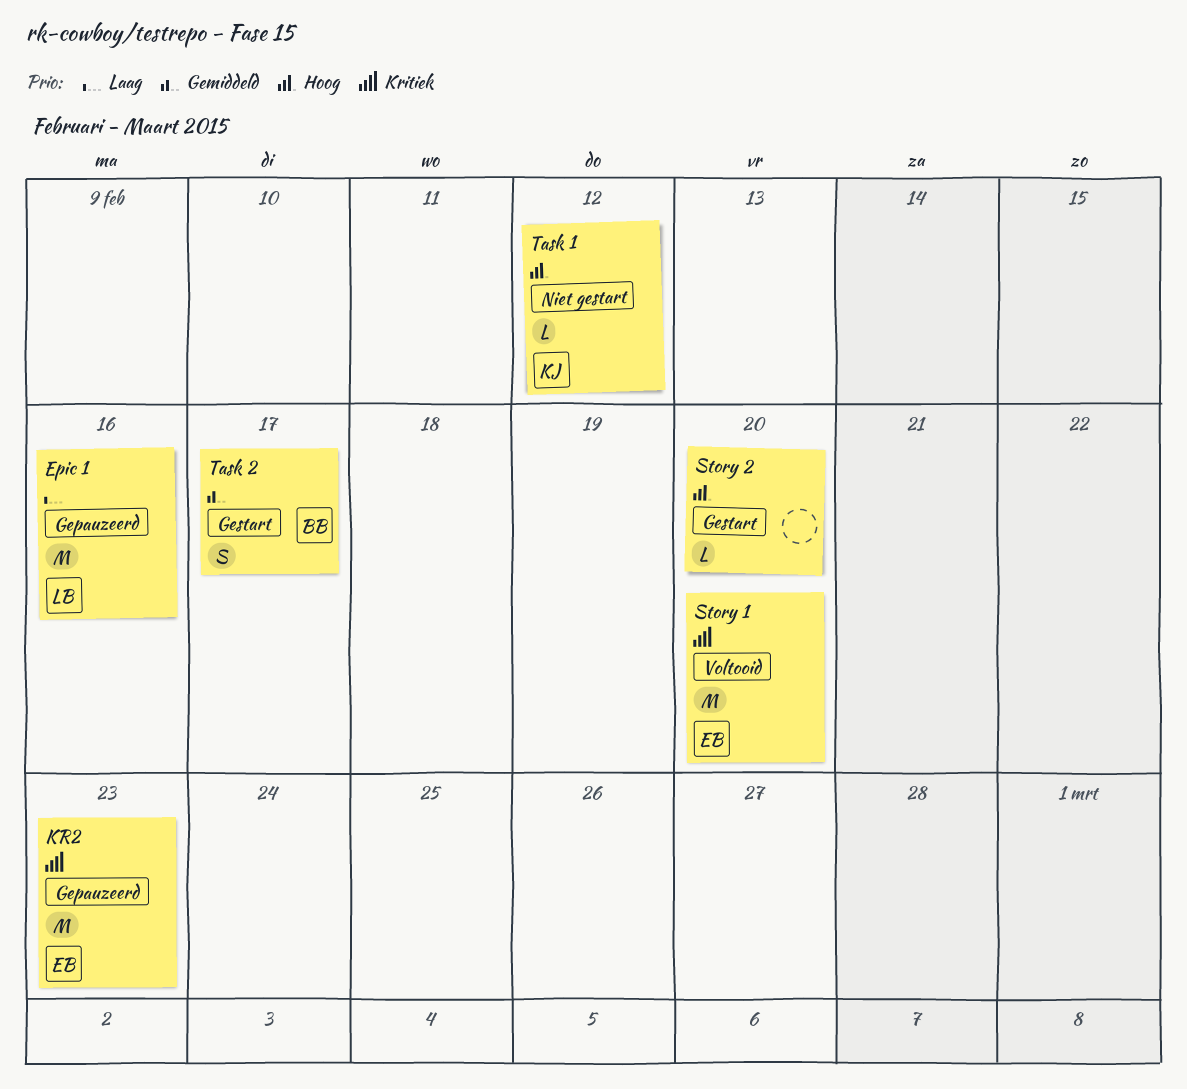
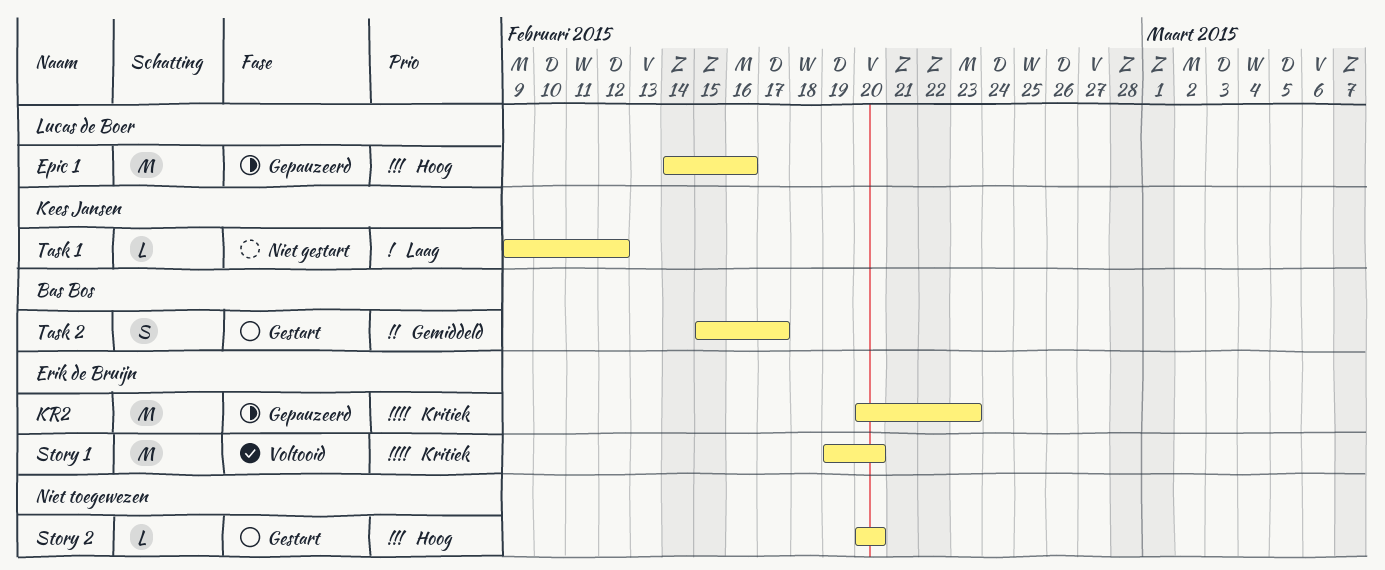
Epic 1, priority: Laag -> Hoog
Task 1, priority: Hoog -> Laag

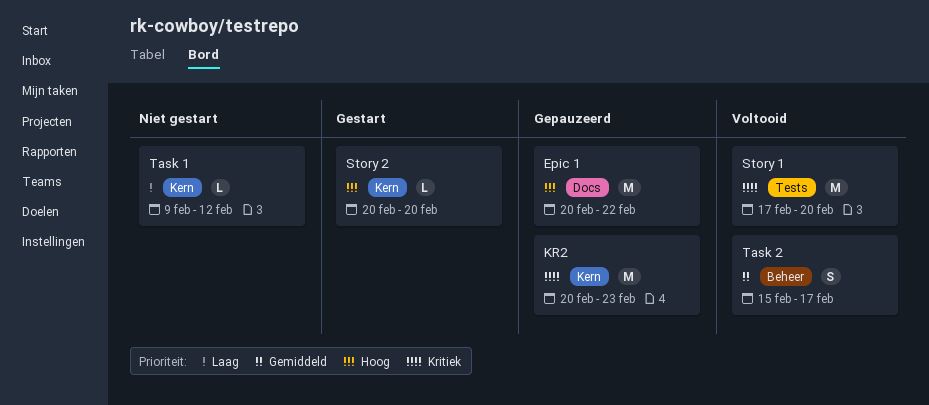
Epic 1, start: Feb 14 -> Feb 20
Epic 1, due: Feb 16 -> Feb 22
Story 1, start: Feb 19 -> Feb 17
Task 2, status: Gestart -> Voltooid

